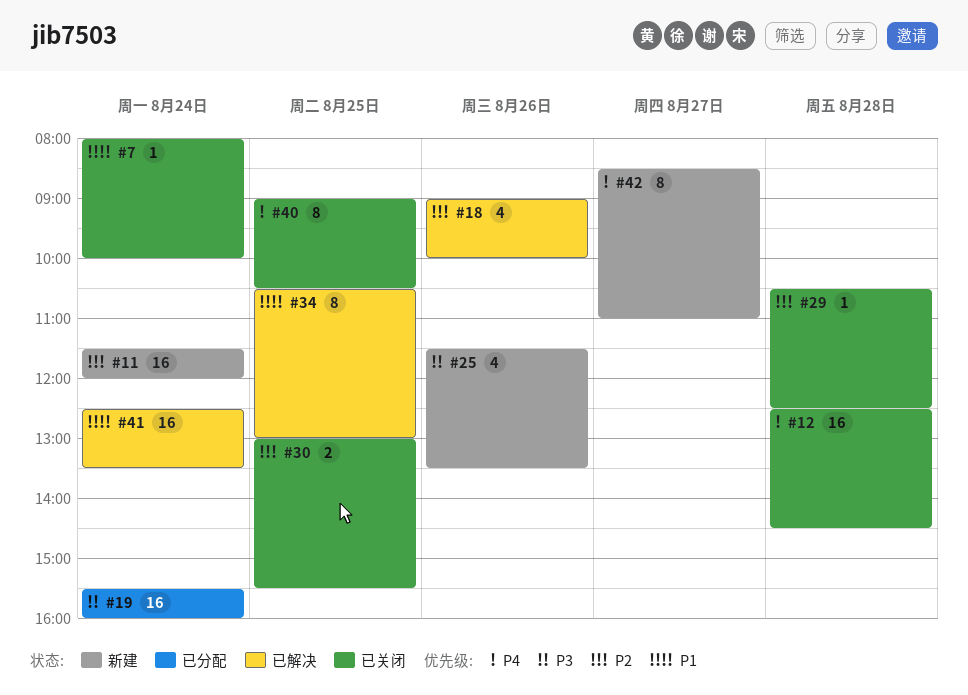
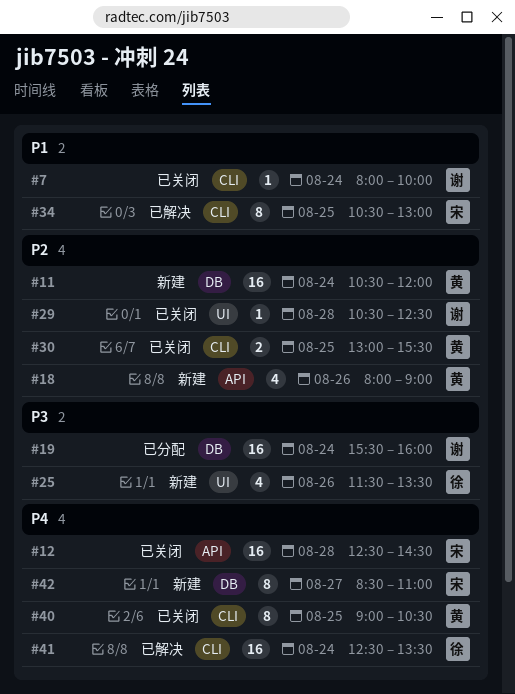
#11, begins: 11:30 -> 10:30
#18, status: 已解决 -> 新建
#18, begins: 09:00 -> 08:00
#18, ends: 10:00 -> 09:00
#41, priority: P1 -> P4

